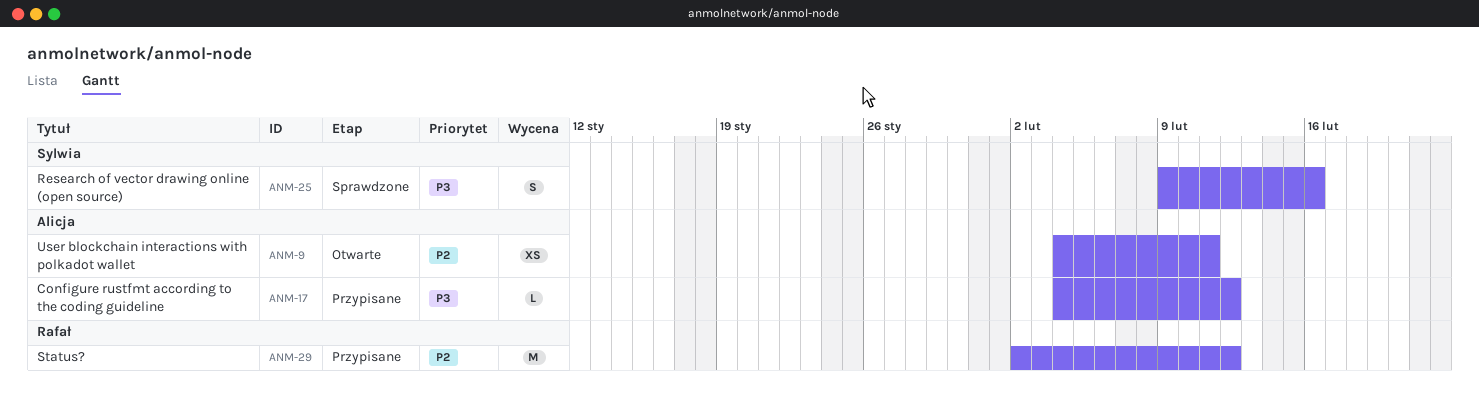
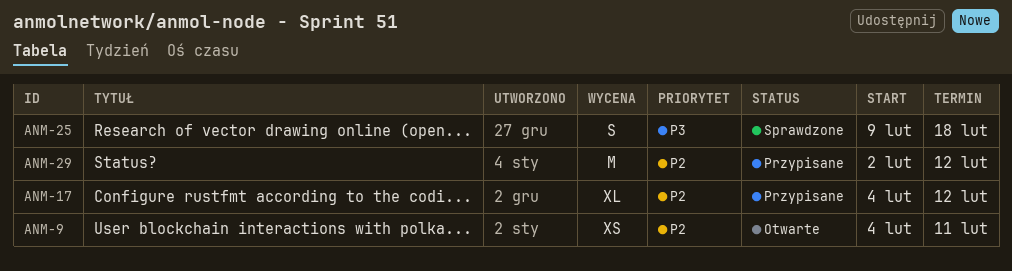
ANM-17, priority: P3 -> P2
ANM-17, estimate: L -> XL
ANM-25, due: Feb 16 -> Feb 18

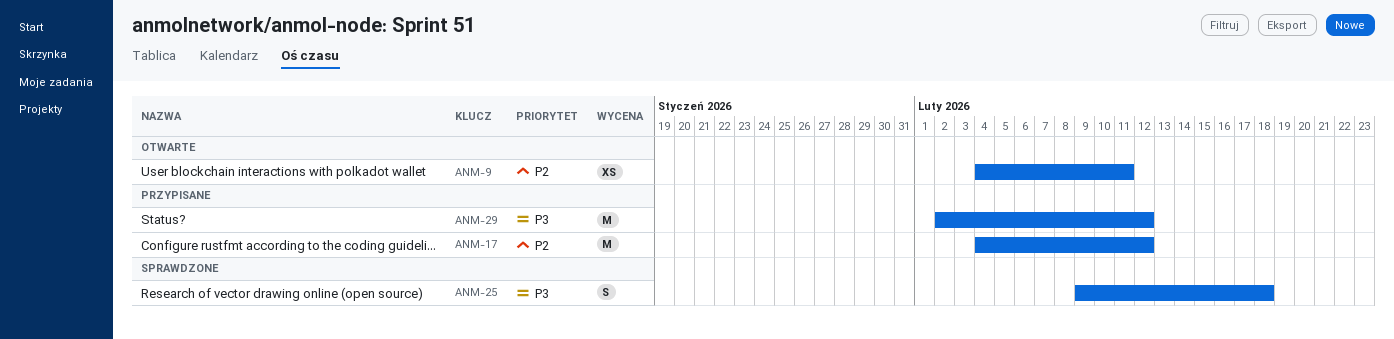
ANM-17, estimate: XL -> M
ANM-29, priority: P2 -> P3

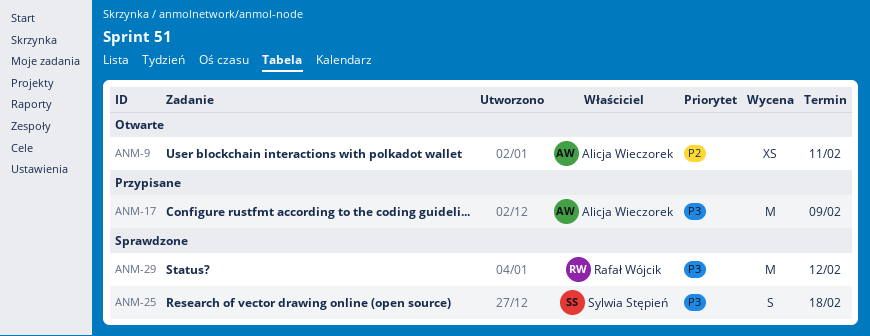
ANM-17, priority: P2 -> P3
ANM-17, due: Feb 12 -> Feb 9
ANM-29, status: Przypisane -> Sprawdzone

